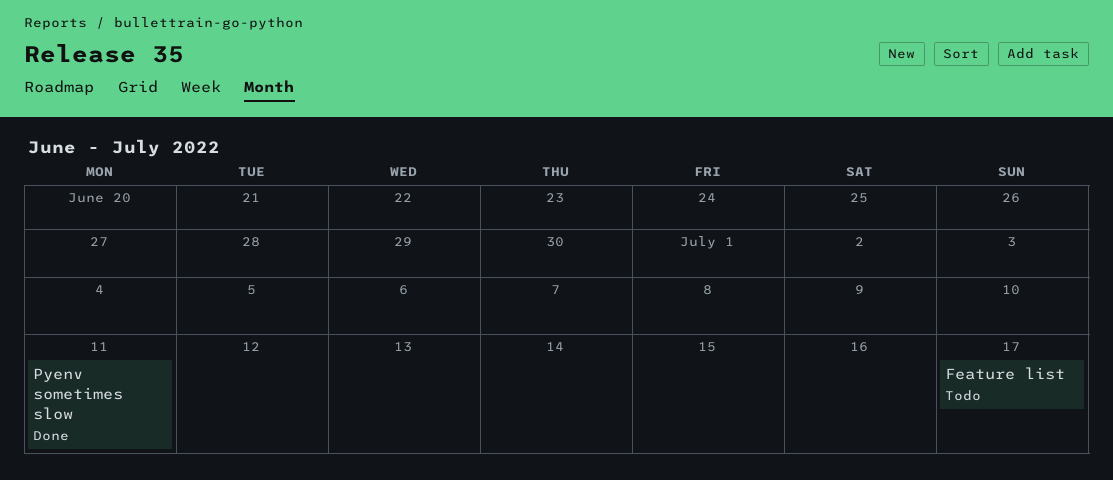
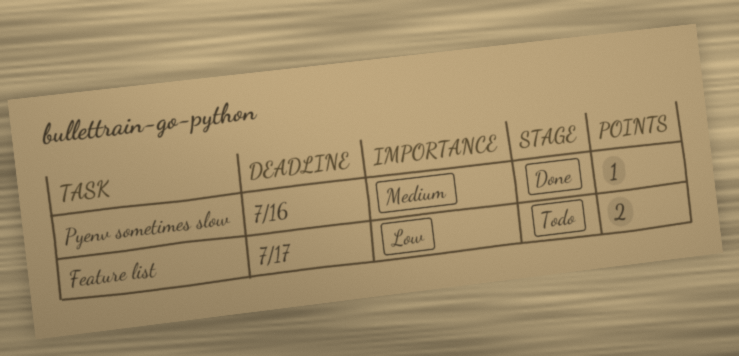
Pyenv sometimes slow, due: Jul 11 -> Jul 16

